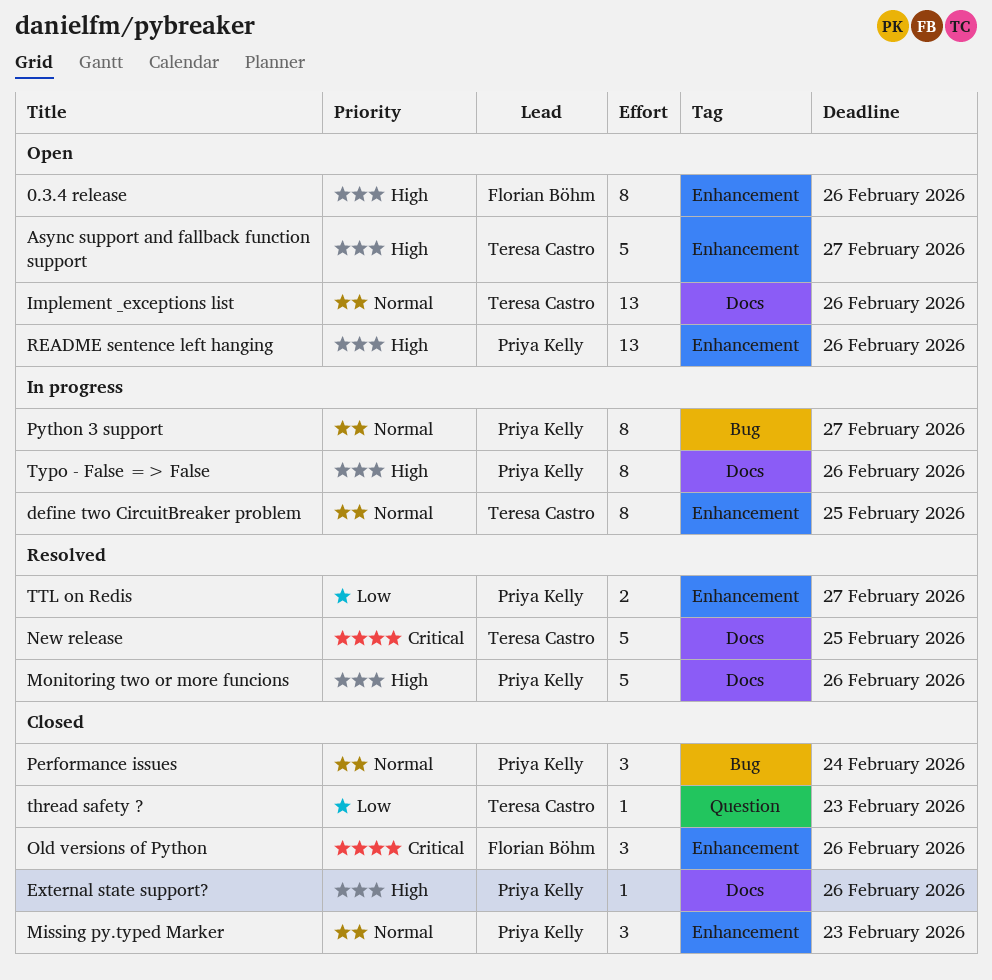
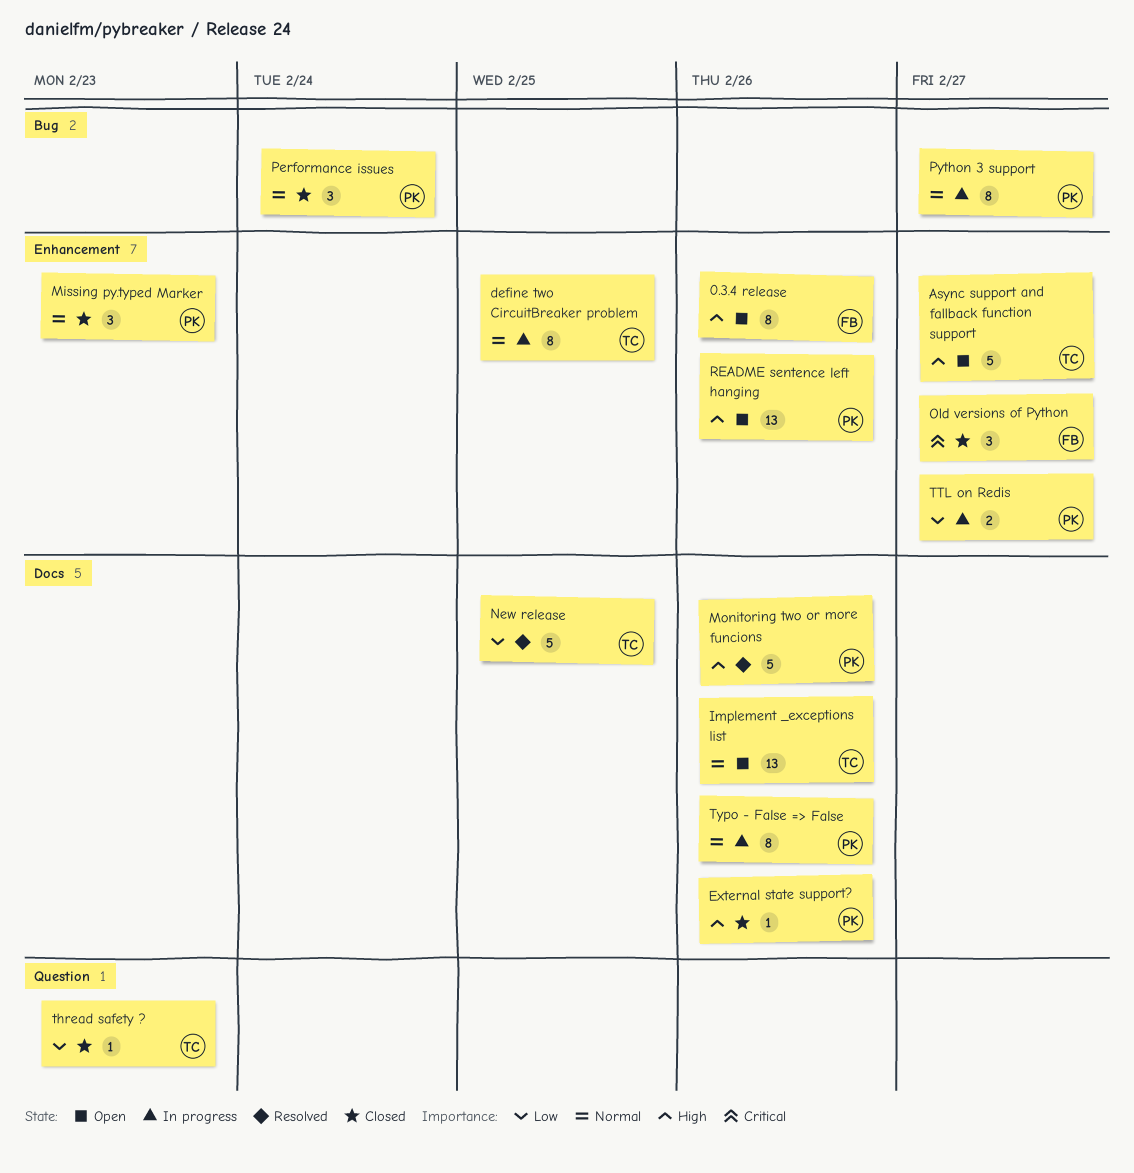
New release, priority: Critical -> Low
Old versions of Python, due: Feb 26 -> Feb 27
TTL on Redis, status: Resolved -> In progress
Typo - False => False, priority: High -> Normal

